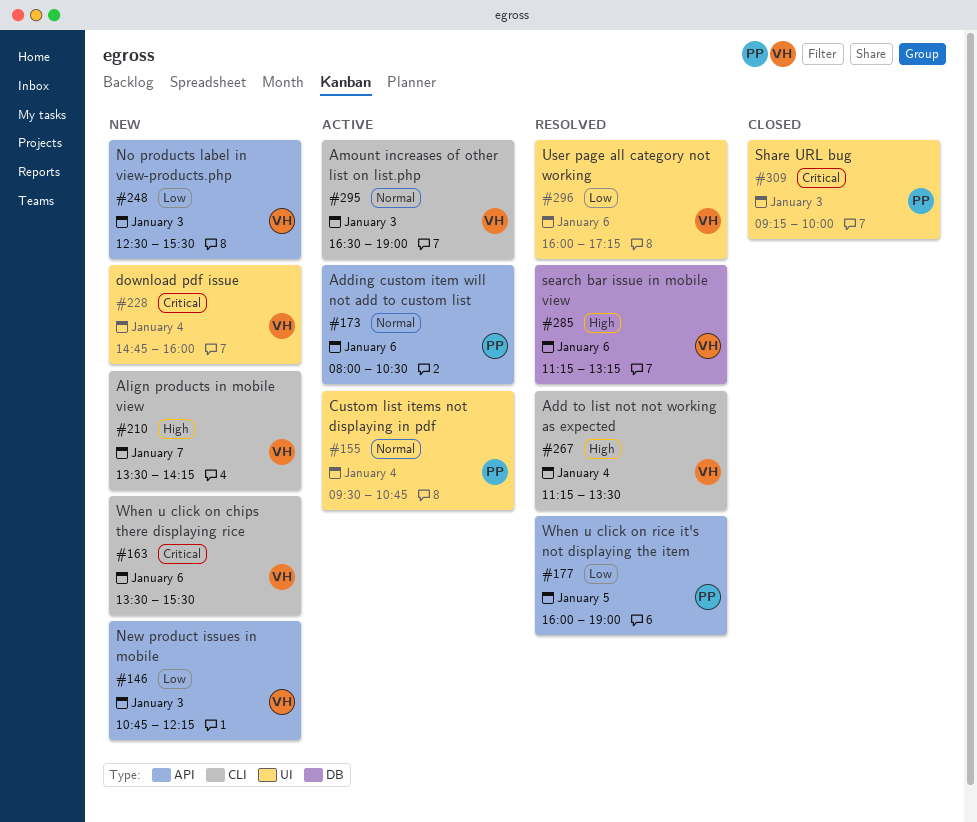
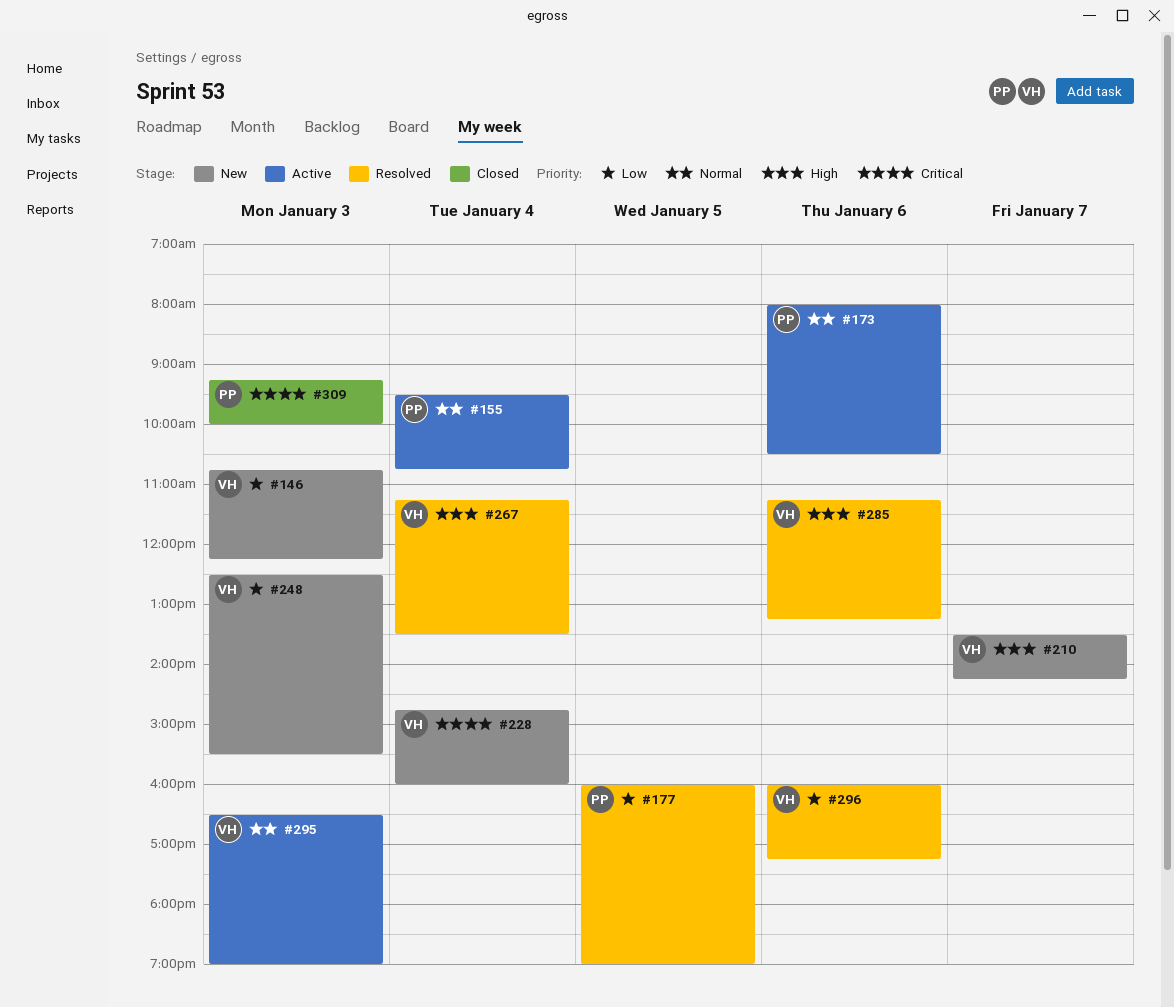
#163: present -> none

